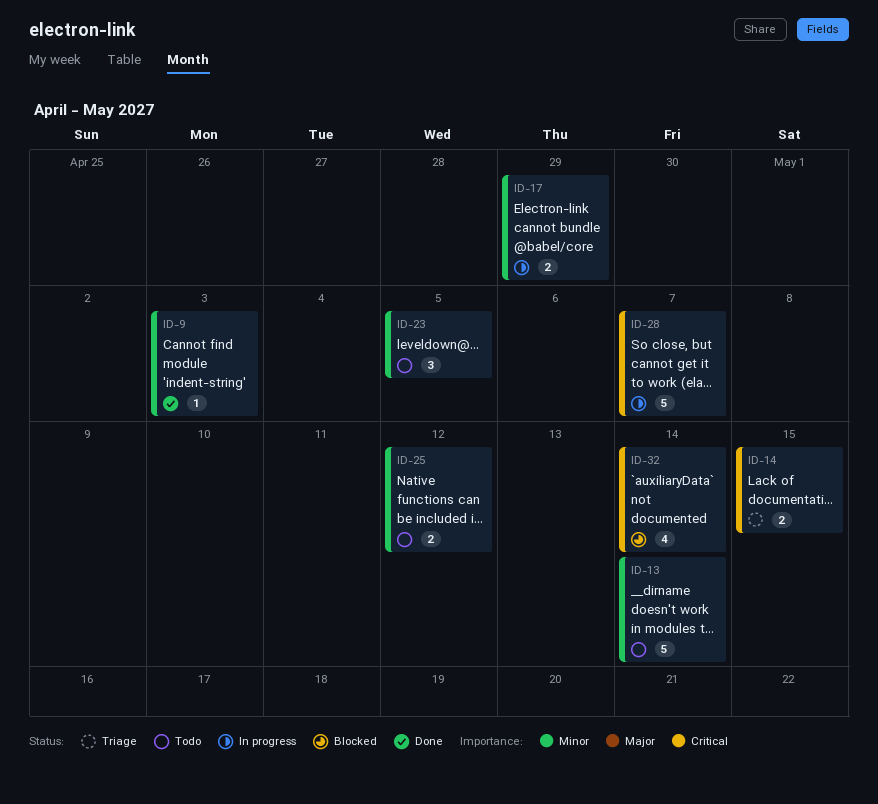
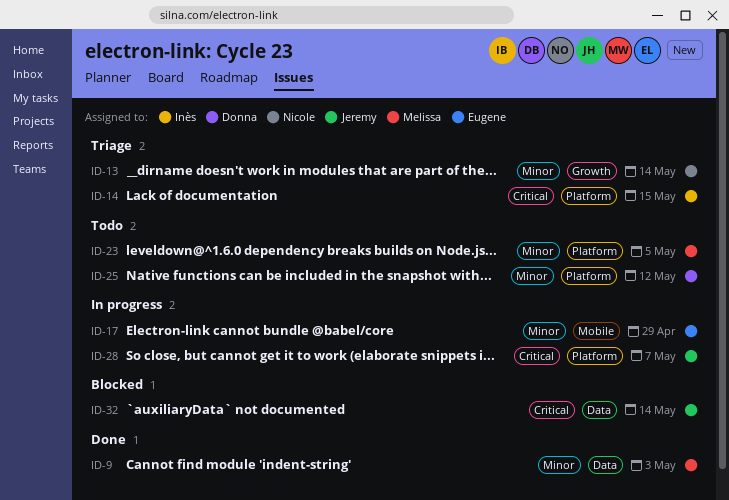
ID-13, status: Todo -> Triage

